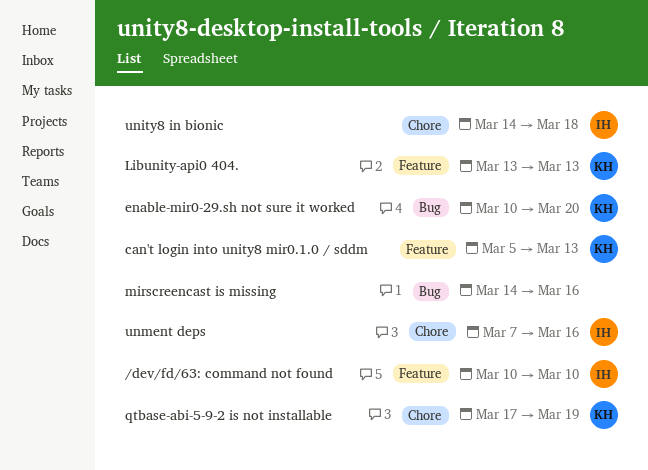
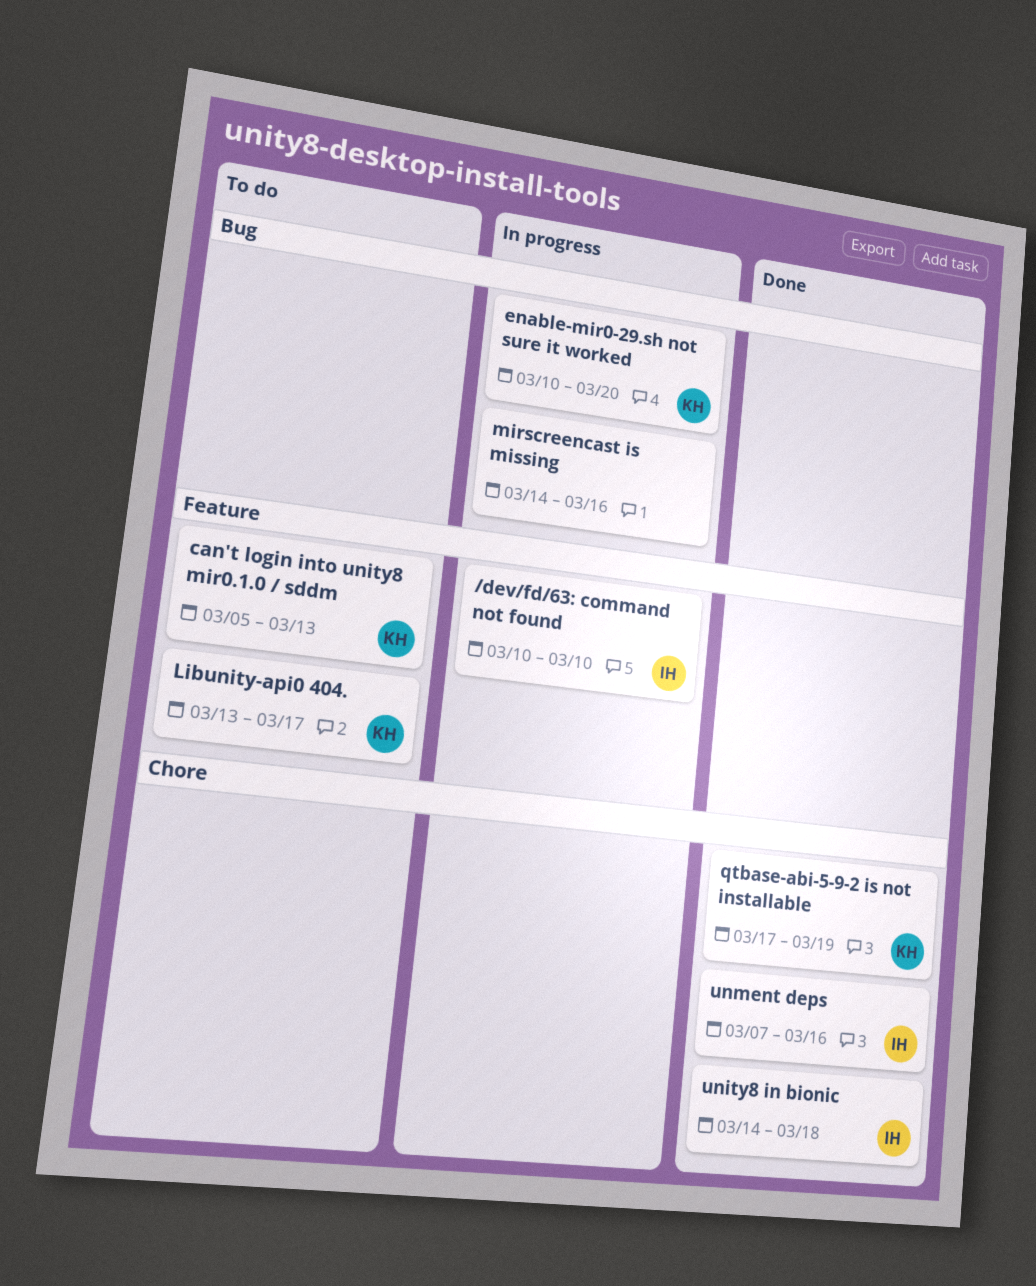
Libunity-api0 404., due: Mar 13 -> Mar 17

